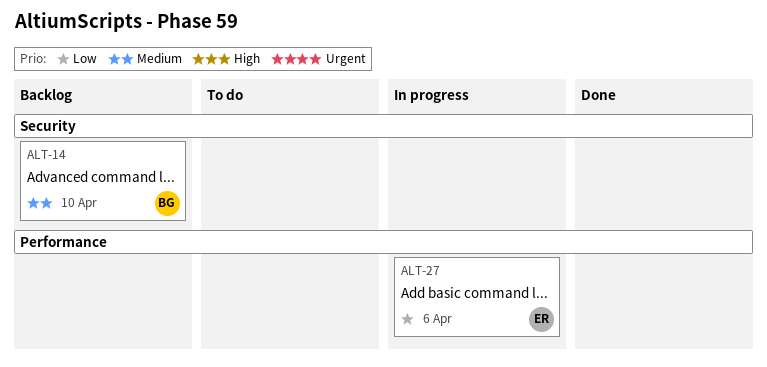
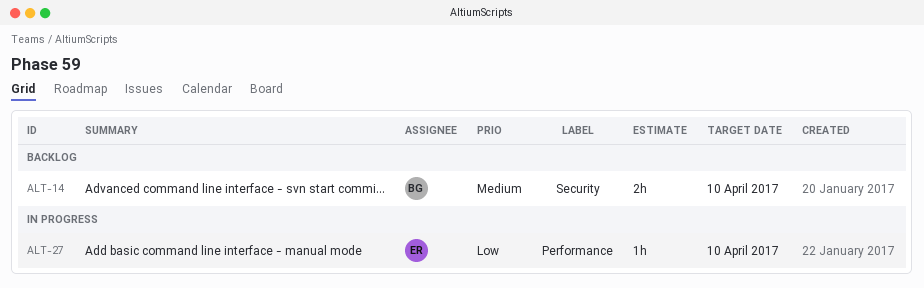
ALT-27, due: Apr 6 -> Apr 10

